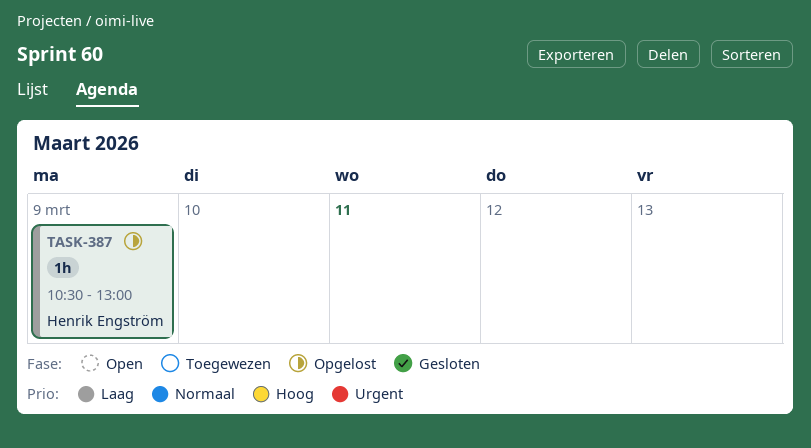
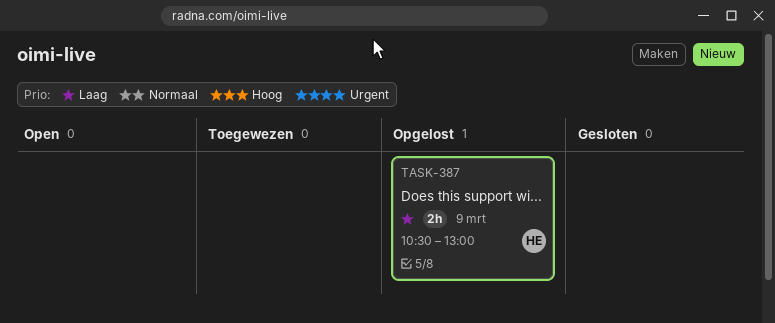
TASK-387, estimate: 1h -> 2h

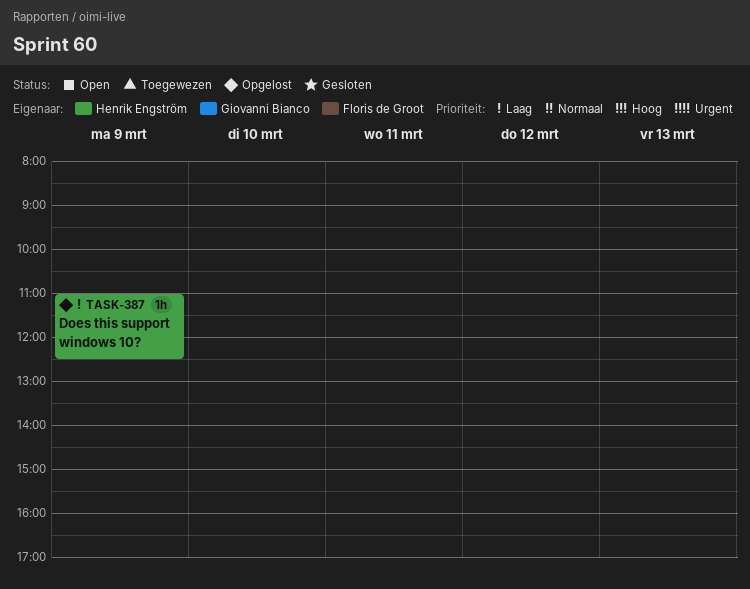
TASK-387, estimate: 2h -> 1h
TASK-387, begins: 10:30 -> 11:00
TASK-387, ends: 13:00 -> 12:30

